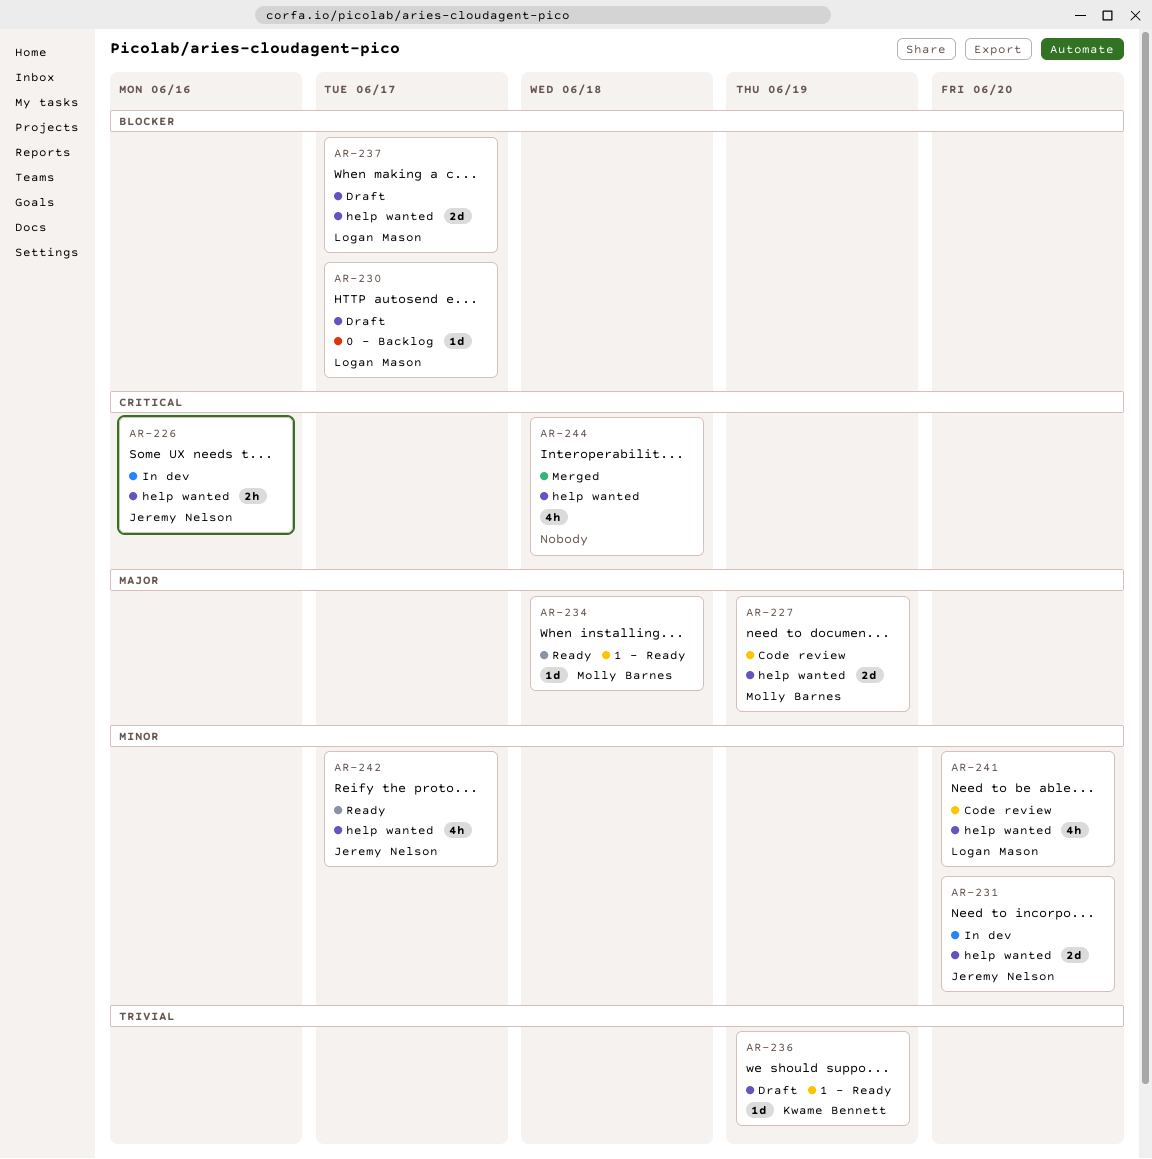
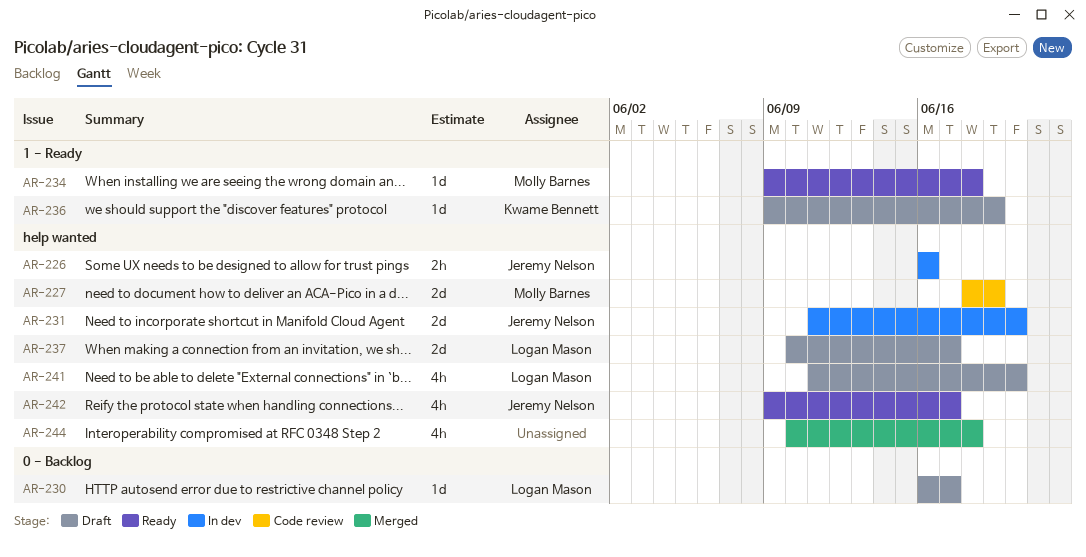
AR-241, status: Code review -> Draft

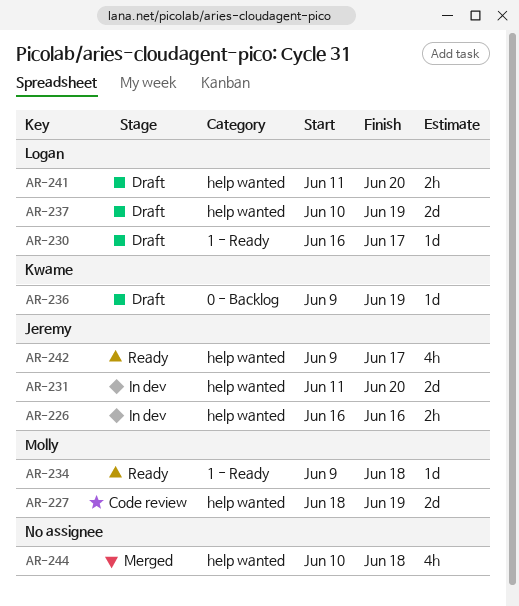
AR-230, label: 0 - Backlog -> 1 - Ready
AR-236, label: 1 - Ready -> 0 - Backlog
AR-237, due: Jun 17 -> Jun 19
AR-241, estimate: 4h -> 2h

